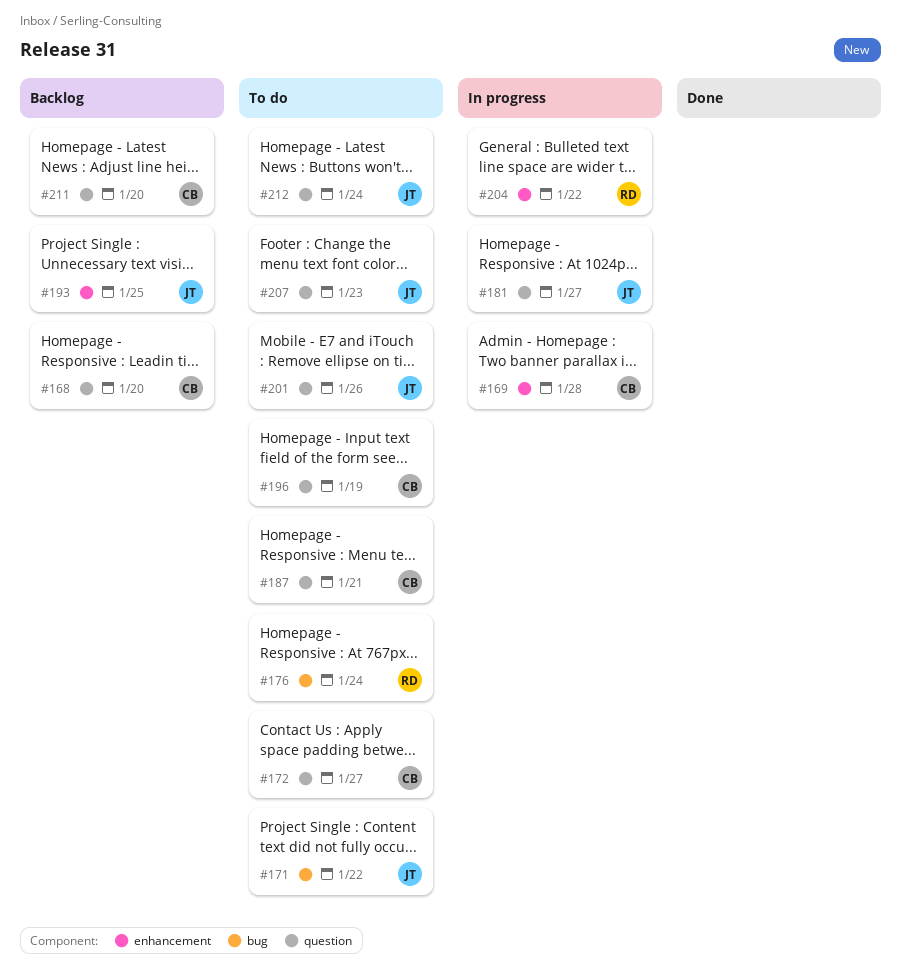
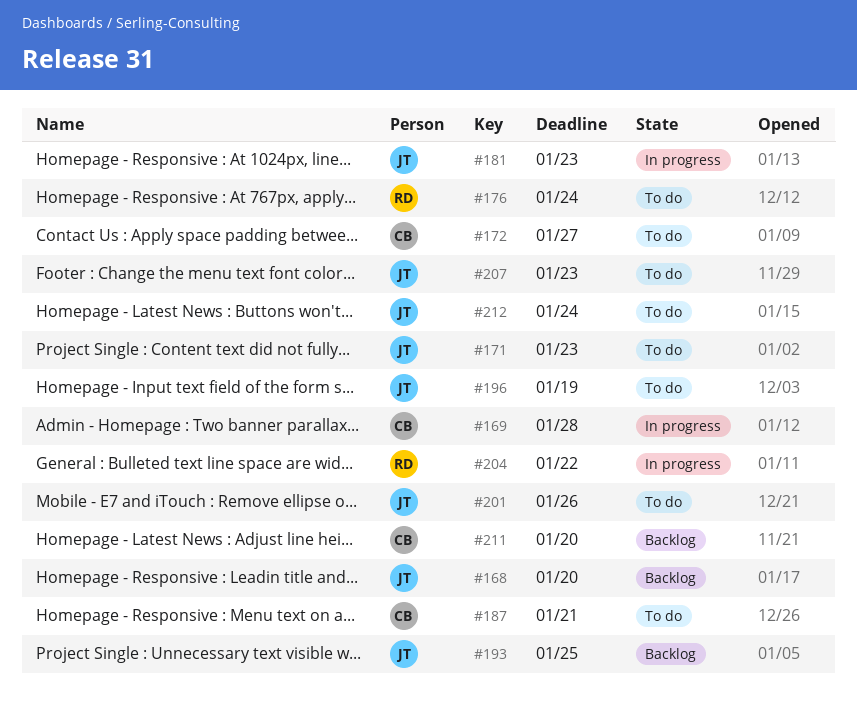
#168, owner: CB -> JT
#171, due: Jan 22 -> Jan 23
#181, due: Jan 27 -> Jan 23
#196, owner: CB -> JT

